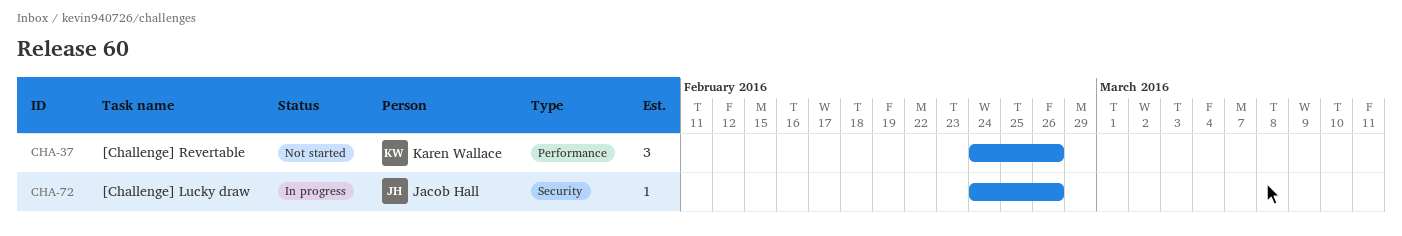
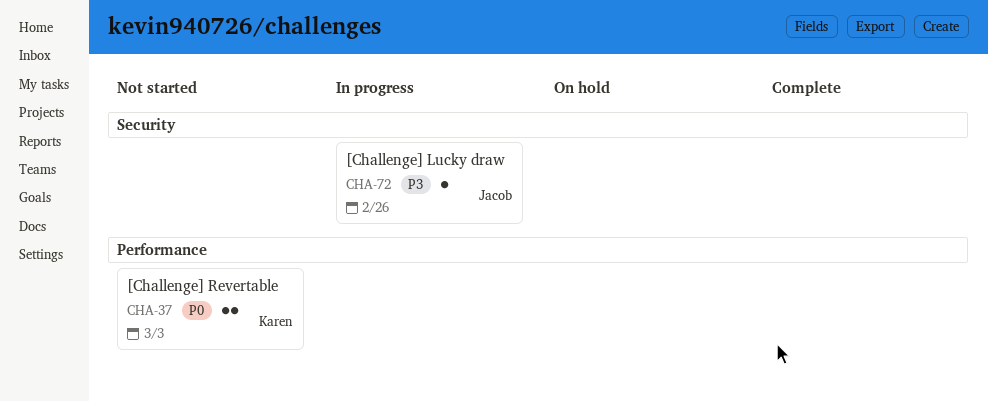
CHA-37, estimate: 3 -> 2
CHA-37, due: Feb 26 -> Mar 3

